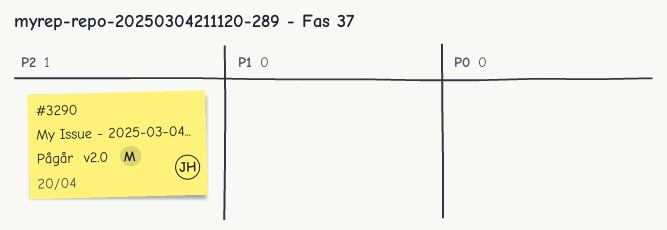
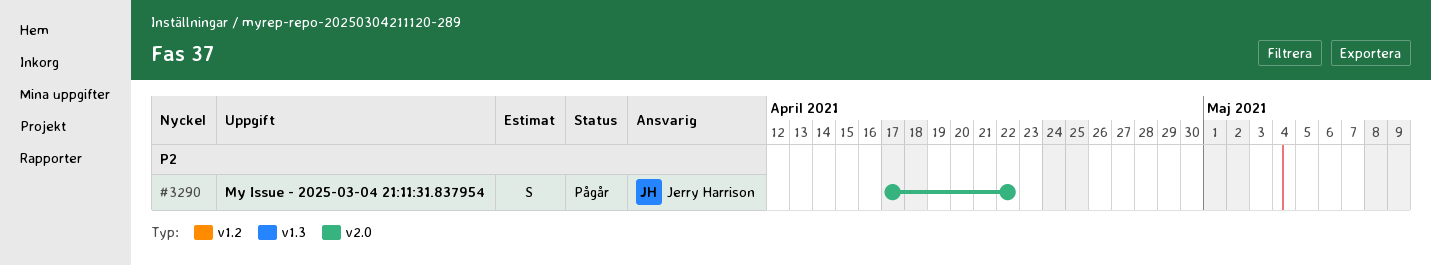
#3290, estimate: M -> S
#3290, due: Apr 20 -> Apr 22

